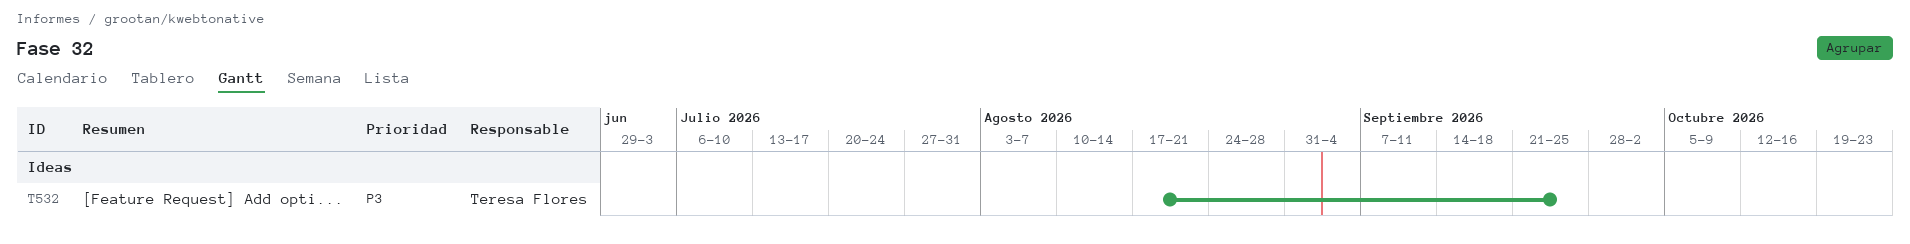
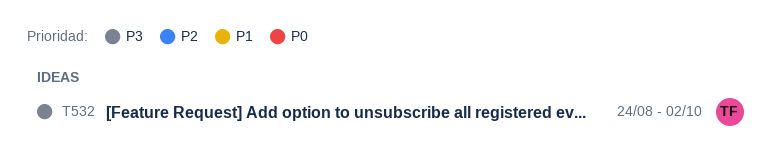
T532, start: Aug 17 -> Aug 24
T532, due: Sep 25 -> Oct 2

